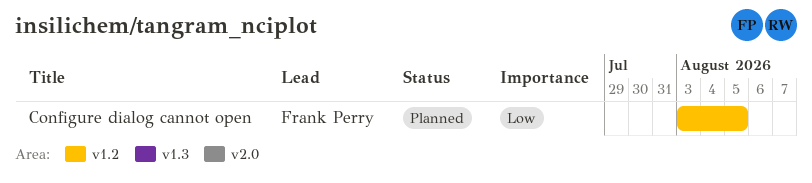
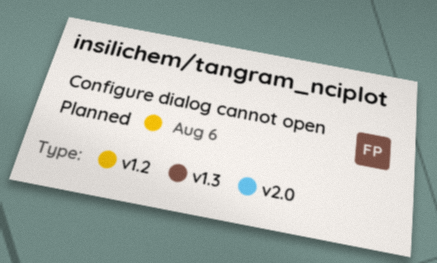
Configure dialog cannot open, due: Aug 5 -> Aug 6

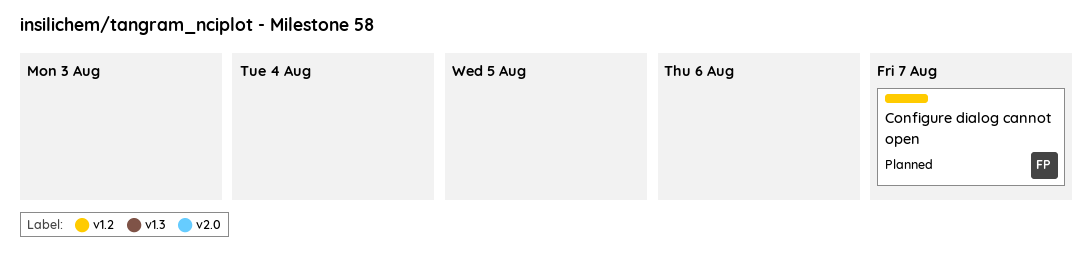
Configure dialog cannot open, due: Aug 6 -> Aug 7

